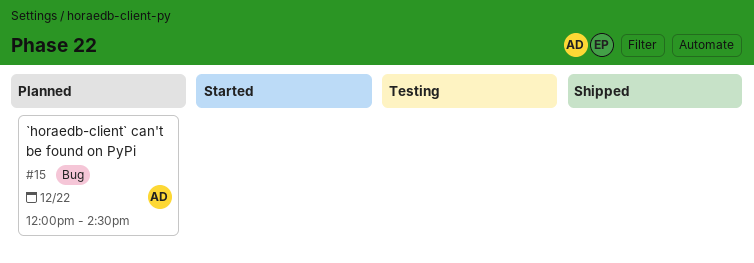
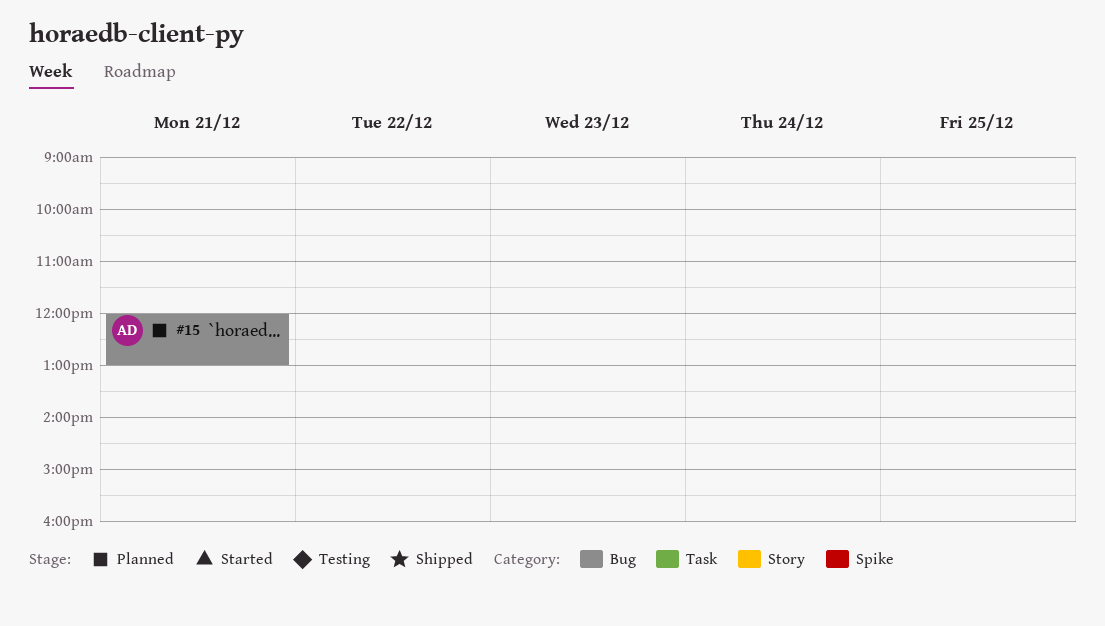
#15, day: Dec 22 -> Dec 21
#15, ends: 14:30 -> 13:00

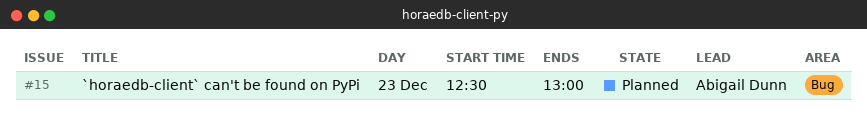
#15, day: Dec 21 -> Dec 23
#15, begins: 12:00 -> 12:30

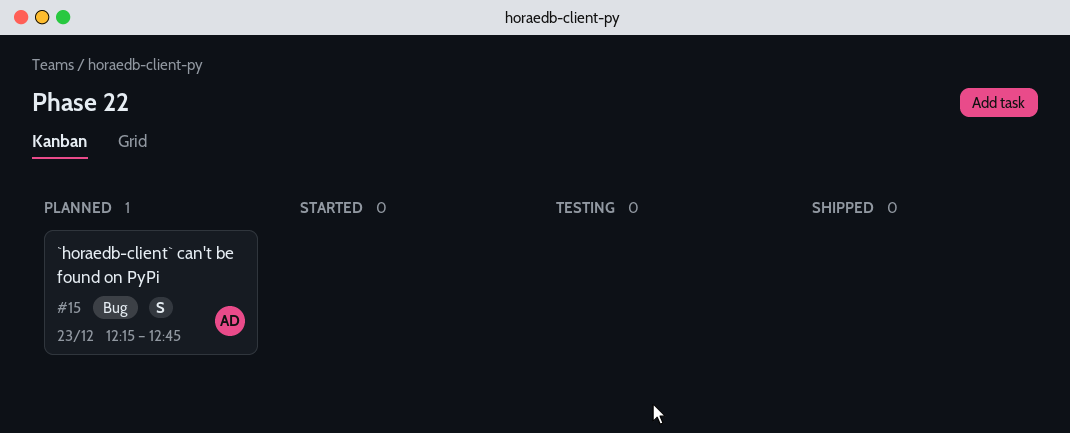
#15, begins: 12:30 -> 12:15
#15, ends: 13:00 -> 12:45

